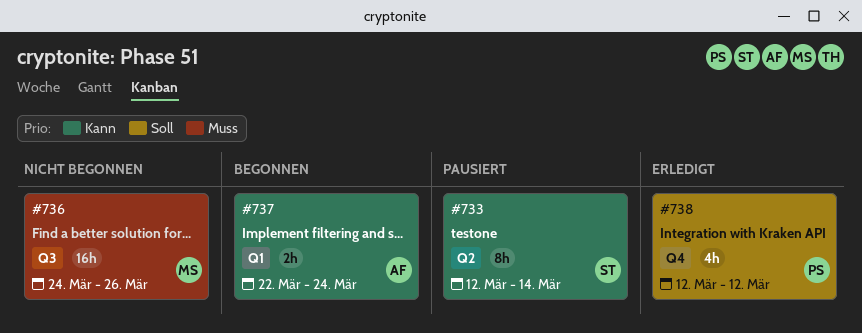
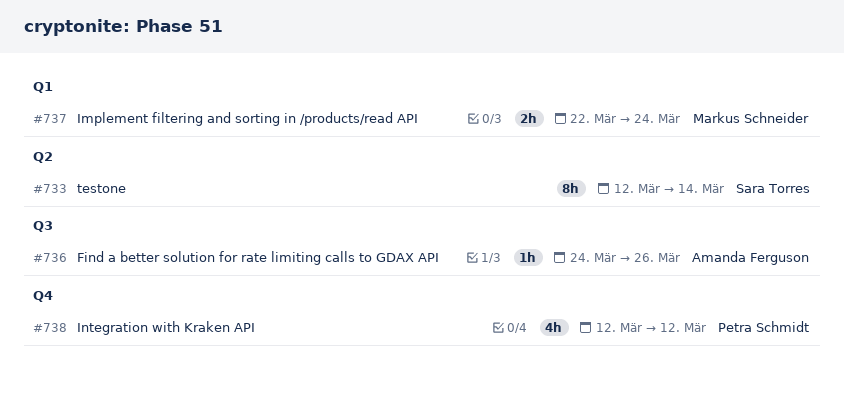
#736, owner: Markus Schneider -> Amanda Ferguson
#736, estimate: 16h -> 1h
#737, owner: Amanda Ferguson -> Markus Schneider

